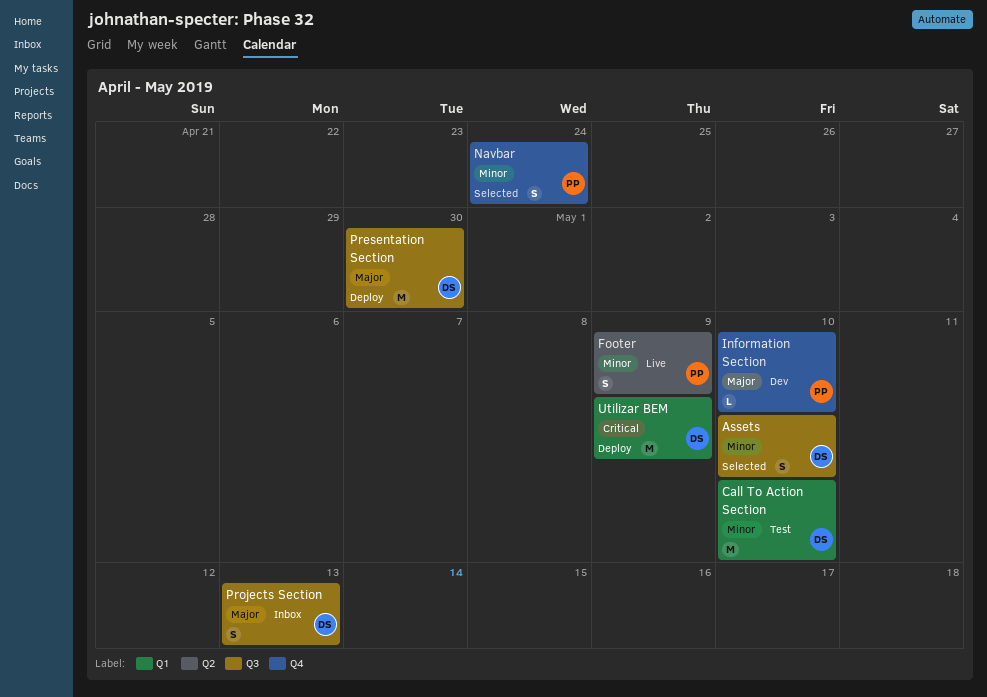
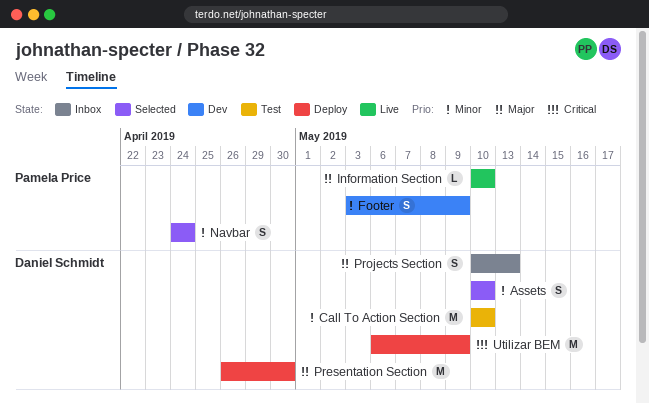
Footer, status: Live -> Dev
Information Section, status: Dev -> Live

